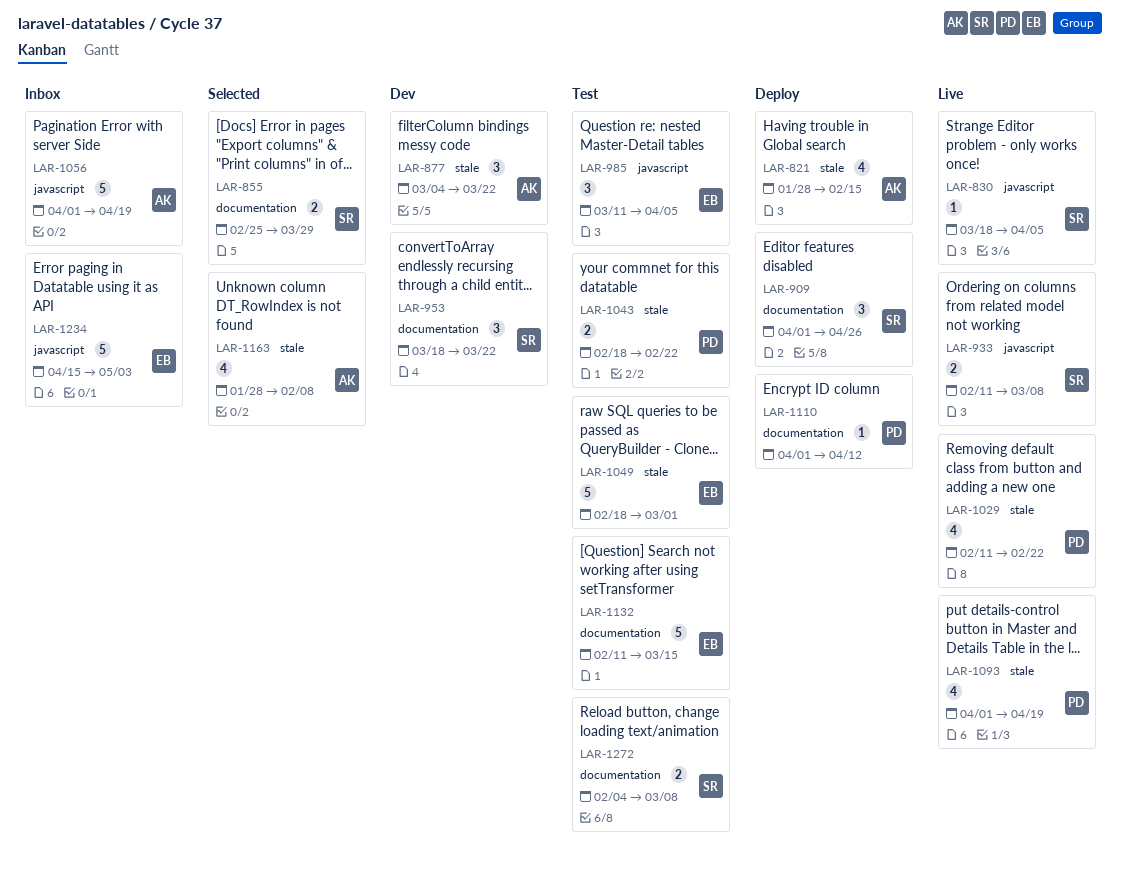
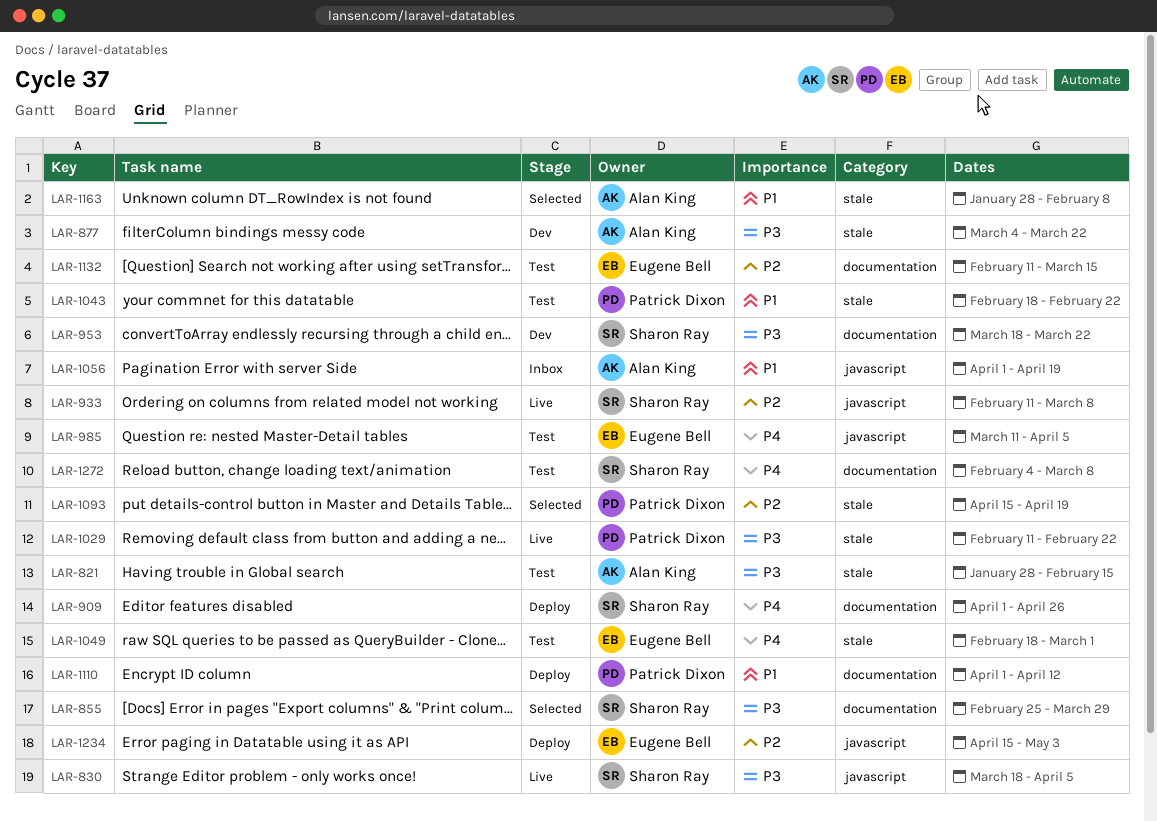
LAR-821, status: Deploy -> Test
LAR-1093, status: Live -> Selected
LAR-1093, start: Apr 1 -> Apr 15
LAR-1234, status: Inbox -> Deploy

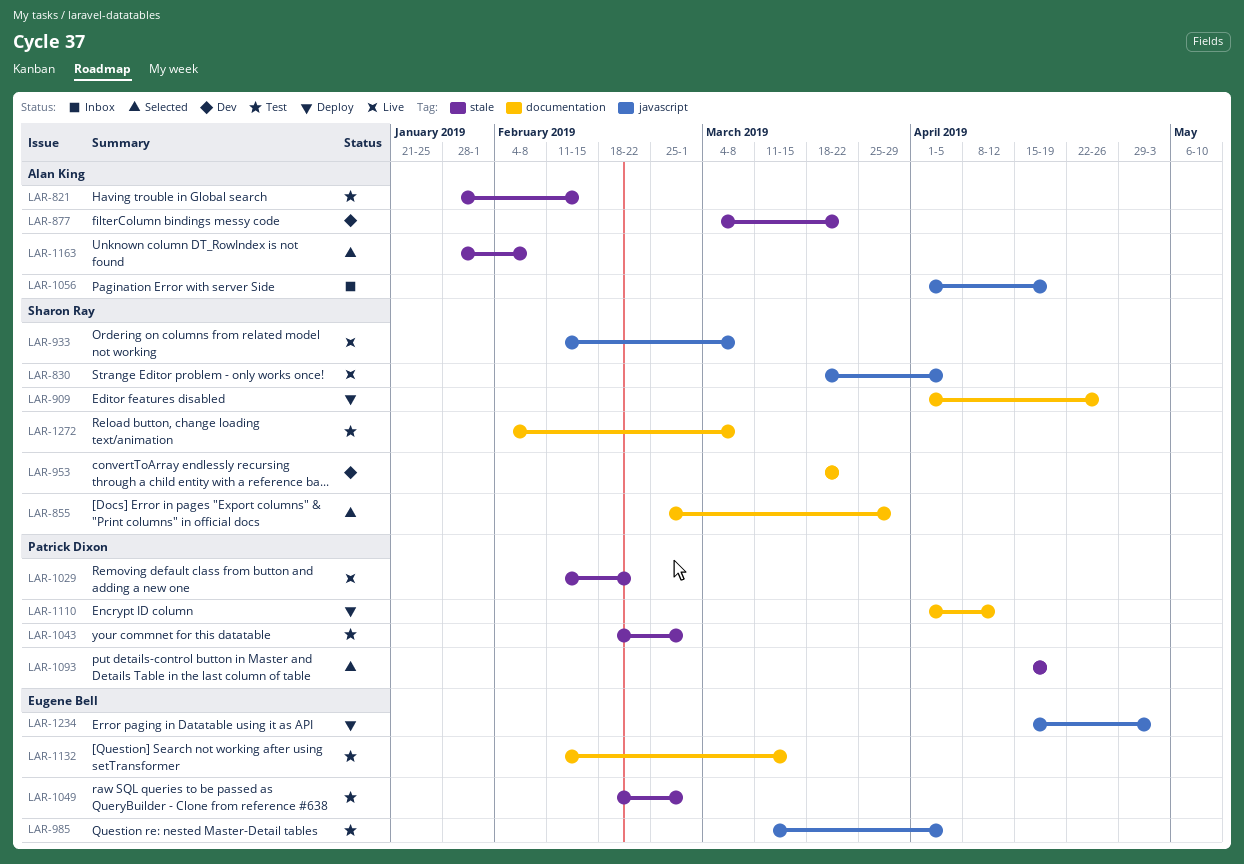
LAR-1043, due: Feb 22 -> Mar 1

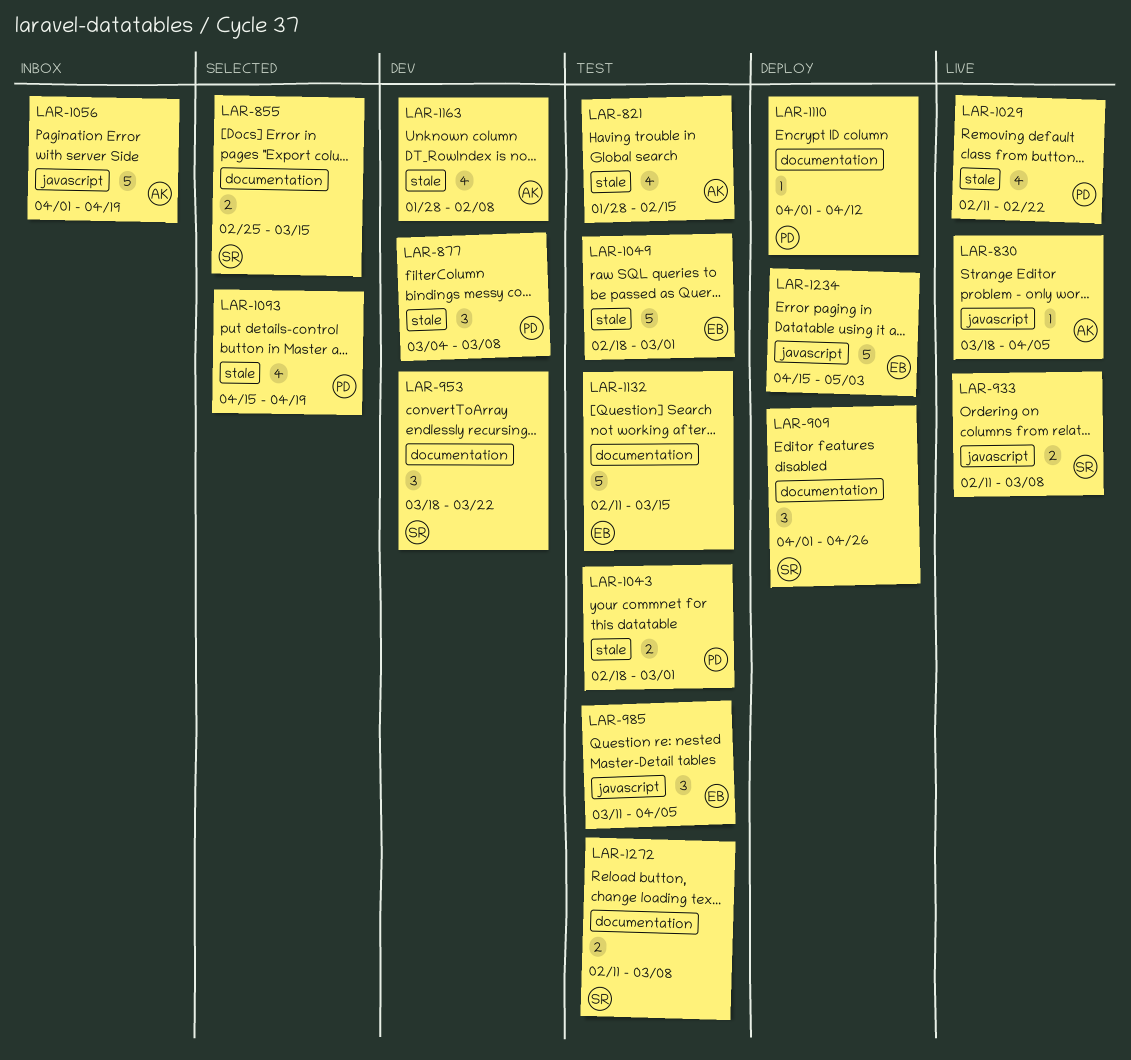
LAR-830, owner: Sharon Ray -> Alan King
LAR-855, due: Mar 29 -> Mar 15
LAR-877, owner: Alan King -> Patrick Dixon
LAR-877, due: Mar 22 -> Mar 8
LAR-1163, status: Selected -> Dev
LAR-1272, start: Feb 4 -> Feb 11

